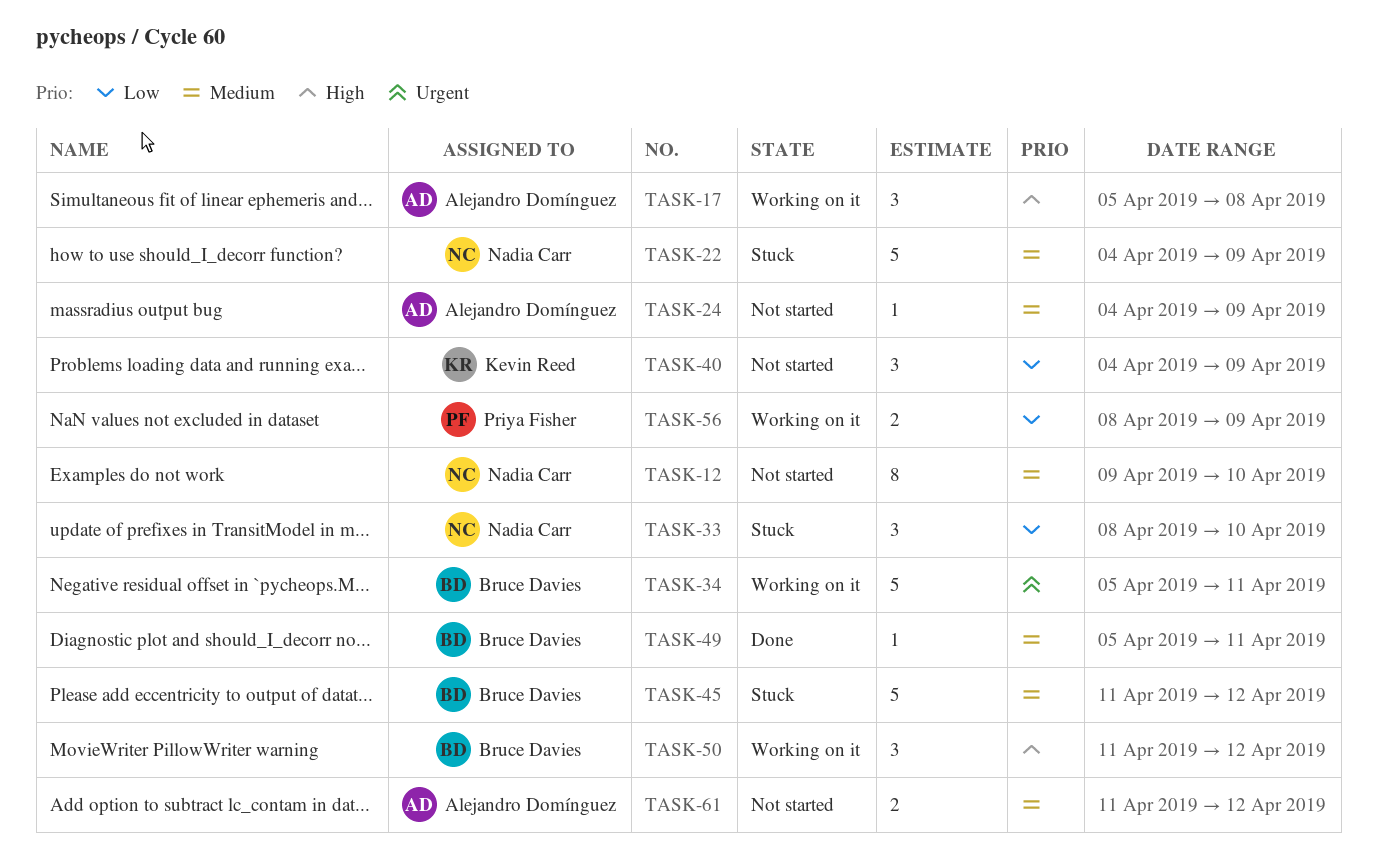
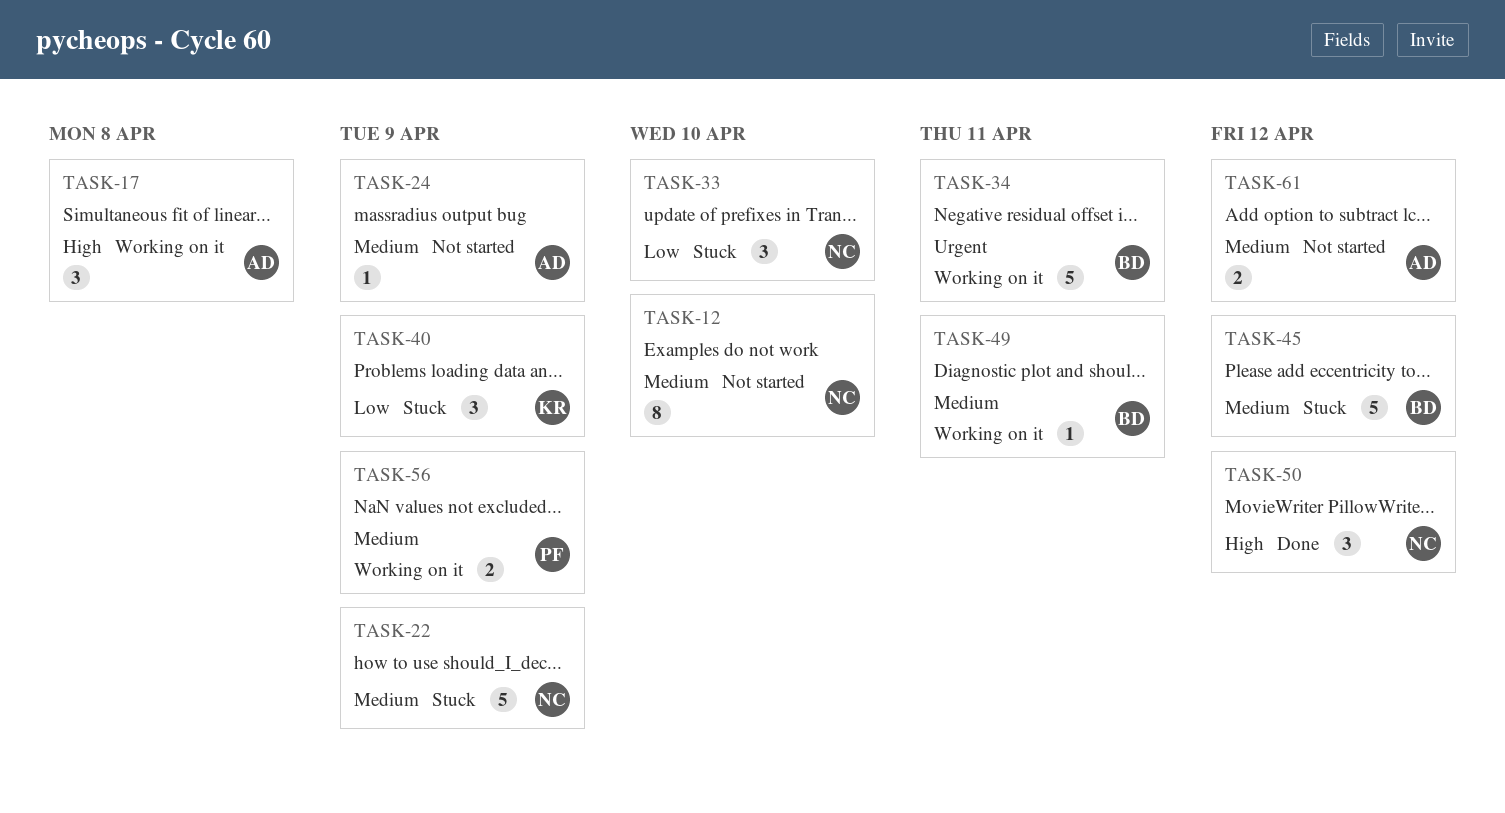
TASK-40, status: Not started -> Stuck
TASK-49, status: Done -> Working on it
TASK-50, status: Working on it -> Done
TASK-50, owner: Bruce Davies -> Nadia Carr
TASK-56, priority: Low -> Medium

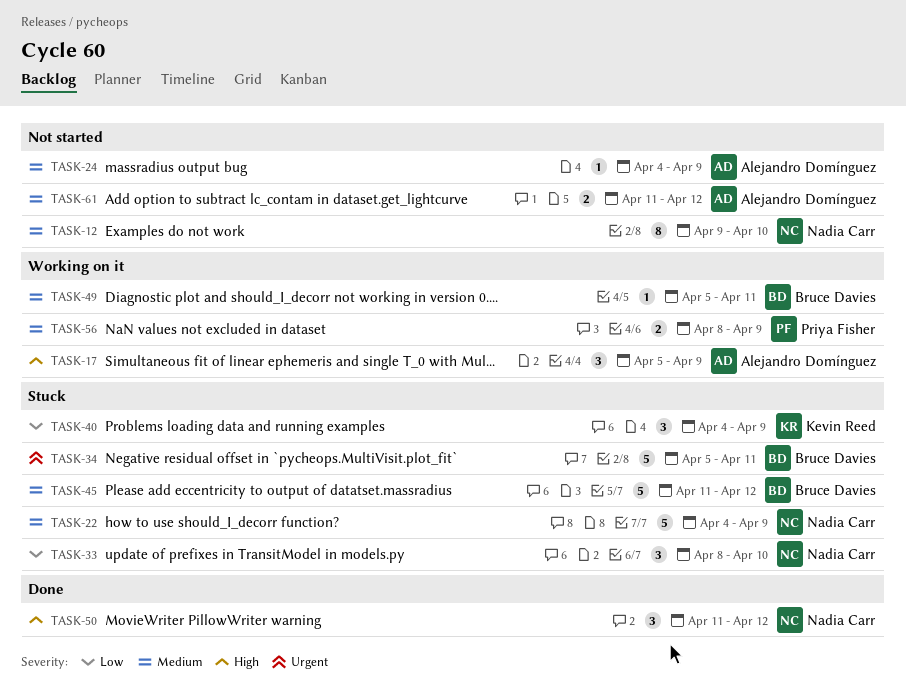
TASK-17, due: Apr 8 -> Apr 9
TASK-34, status: Working on it -> Stuck

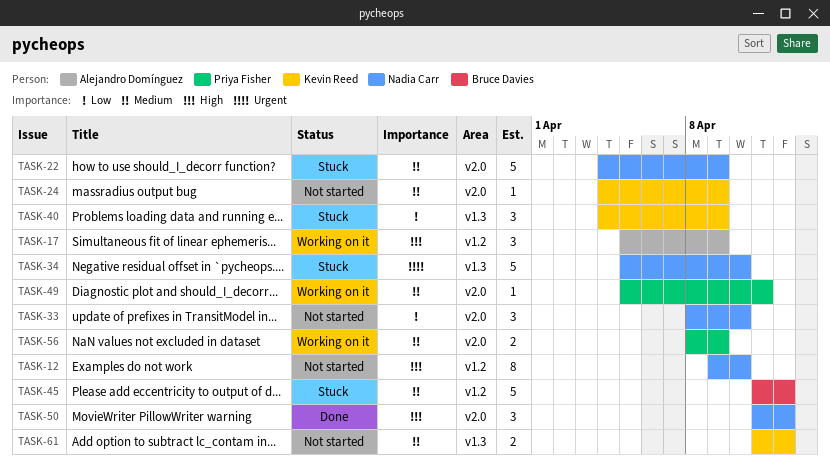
TASK-12, priority: Medium -> High
TASK-24, owner: Alejandro Domínguez -> Kevin Reed
TASK-33, status: Stuck -> Not started
TASK-34, owner: Bruce Davies -> Nadia Carr
TASK-34, due: Apr 11 -> Apr 10
TASK-49, owner: Bruce Davies -> Priya Fisher
TASK-61, owner: Alejandro Domínguez -> Kevin Reed

